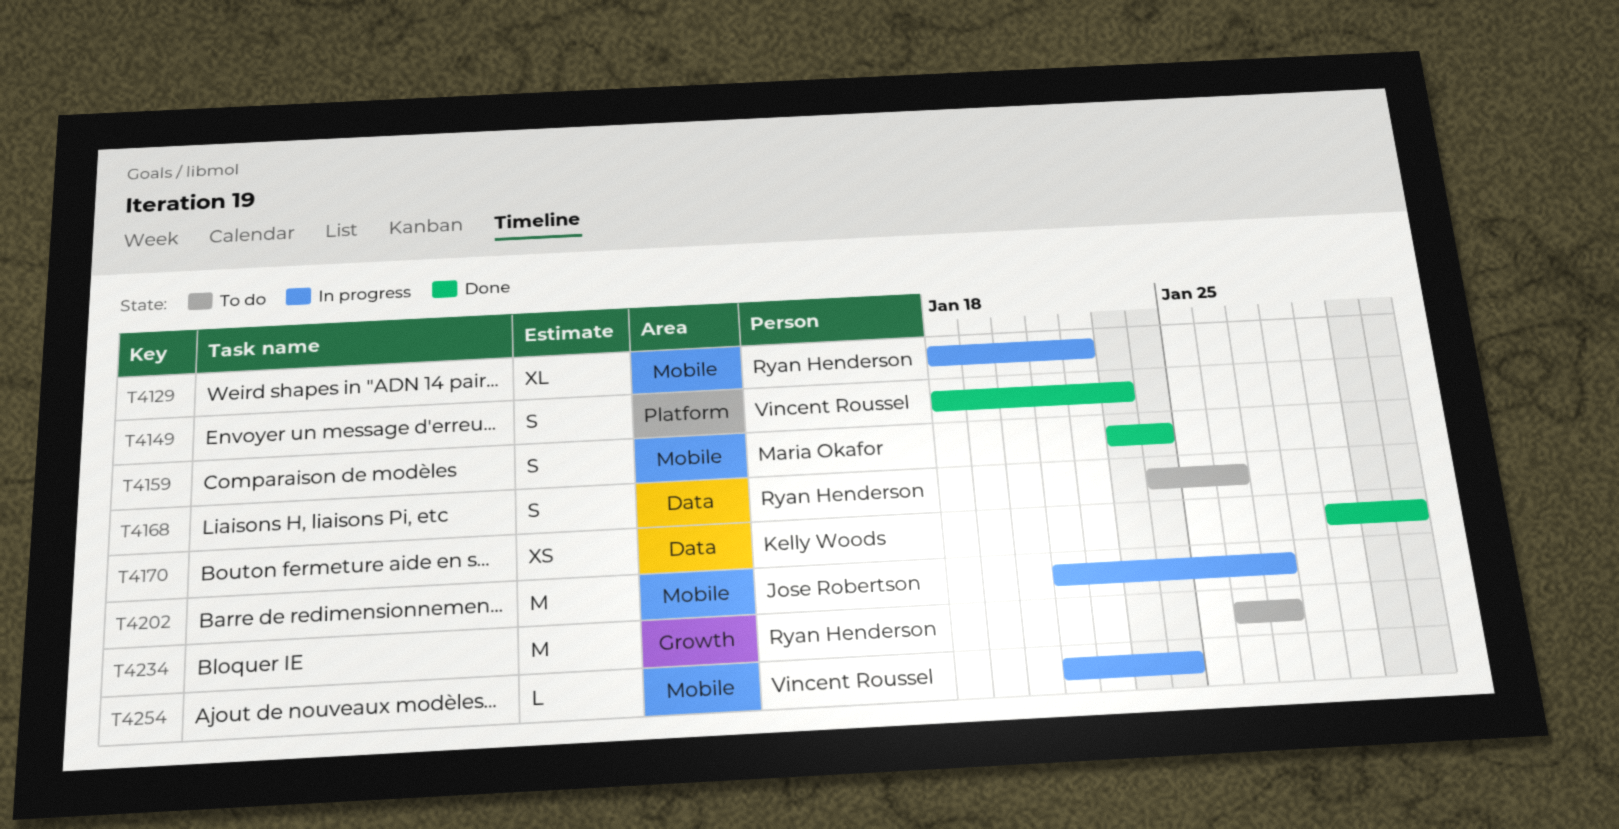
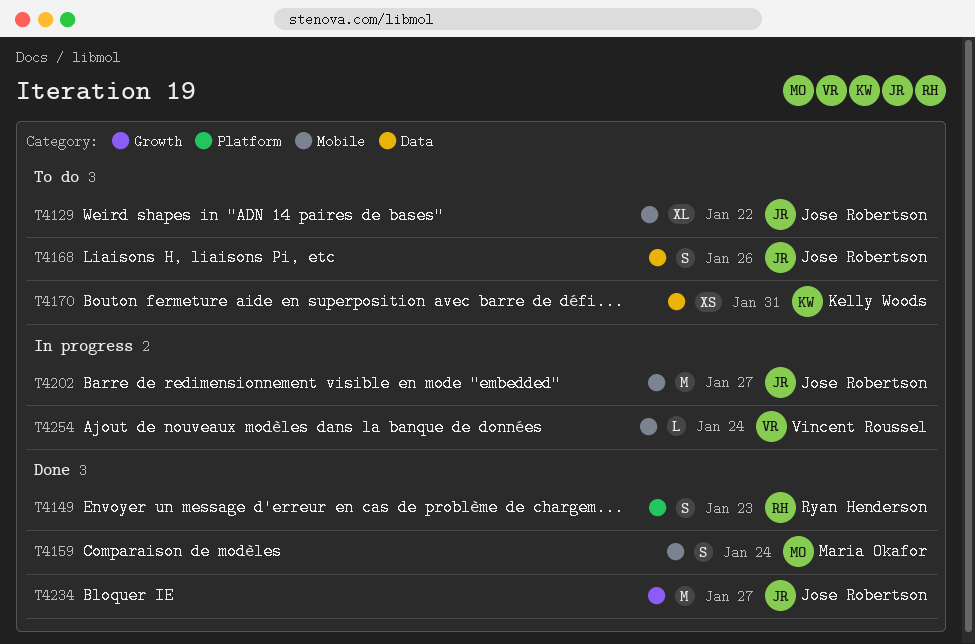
T4129, status: In progress -> To do
T4129, owner: Ryan Henderson -> Jose Robertson
T4149, owner: Vincent Roussel -> Ryan Henderson
T4168, owner: Ryan Henderson -> Jose Robertson
T4170, status: Done -> To do
T4234, status: To do -> Done
T4234, owner: Ryan Henderson -> Jose Robertson

